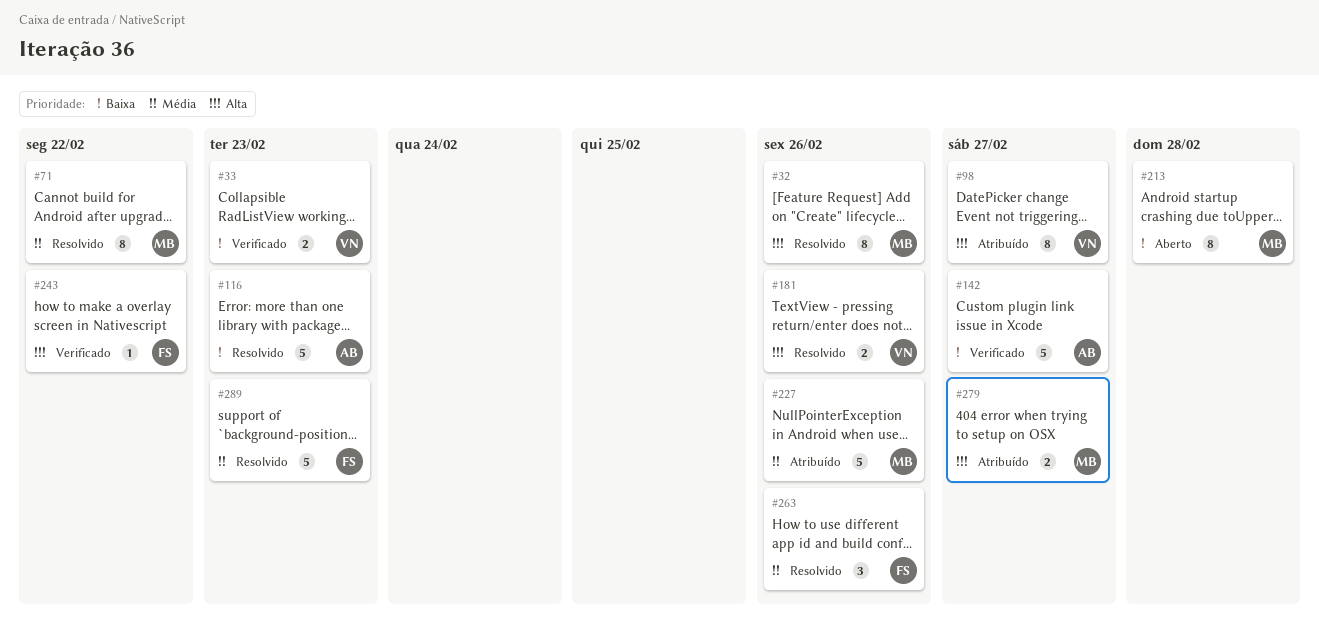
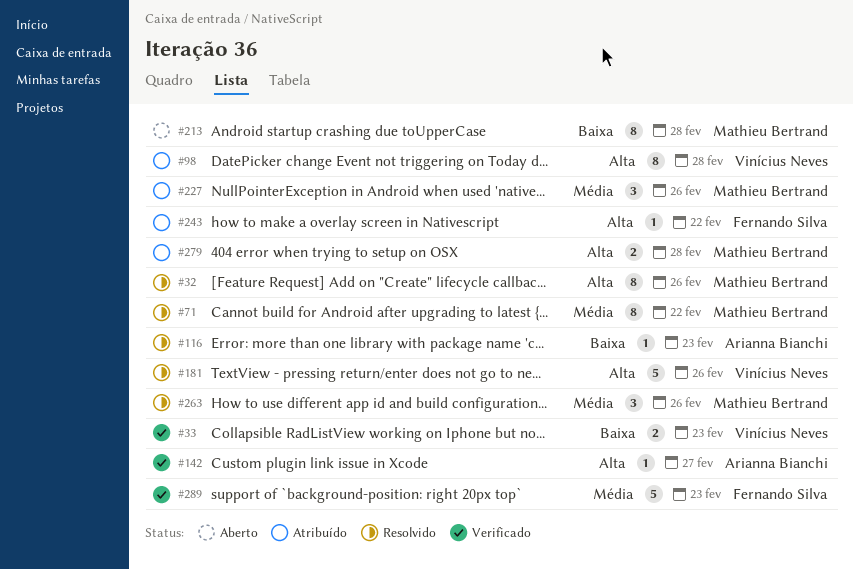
#98, due: Feb 27 -> Feb 28
#116, estimate: 5 -> 1
#142, priority: Baixa -> Alta
#142, estimate: 5 -> 1
#181, estimate: 2 -> 5
#227, estimate: 5 -> 3
#243, status: Verificado -> Atribuído
#263, owner: Fernando Silva -> Mathieu Bertrand
#279, due: Feb 27 -> Feb 28
#289, status: Resolvido -> Verificado

